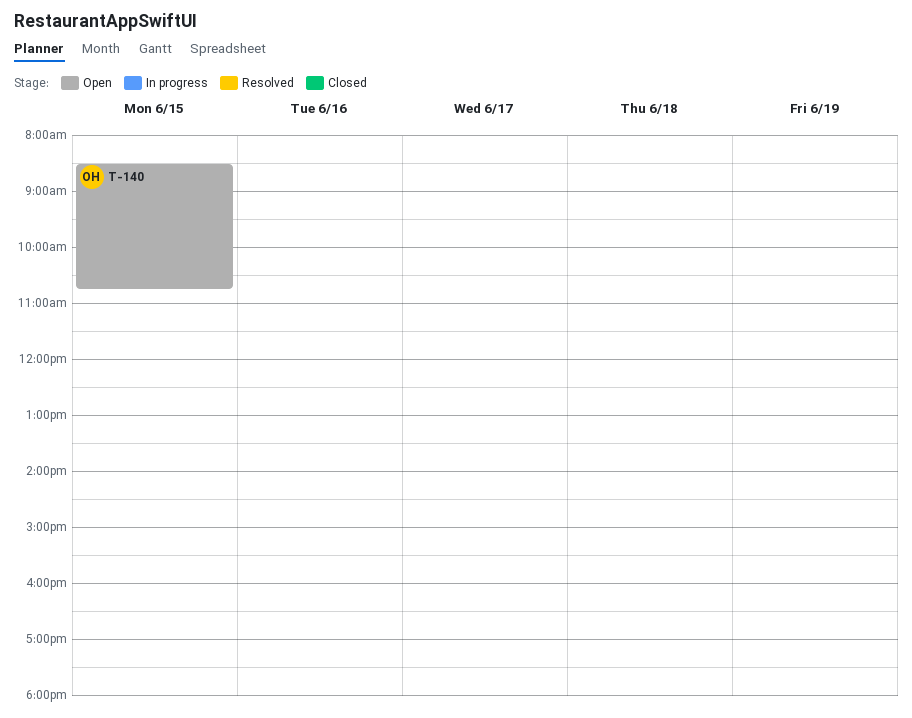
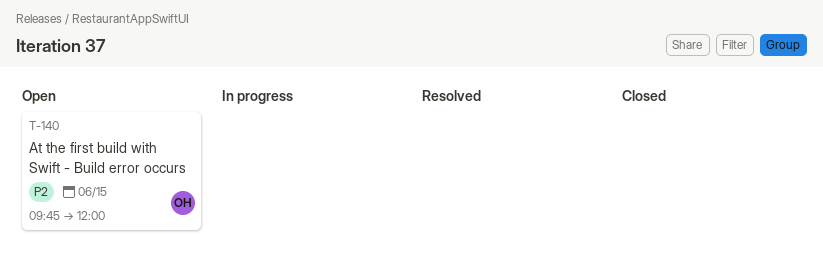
T-140, begins: 08:30 -> 09:45
T-140, ends: 10:45 -> 12:00

